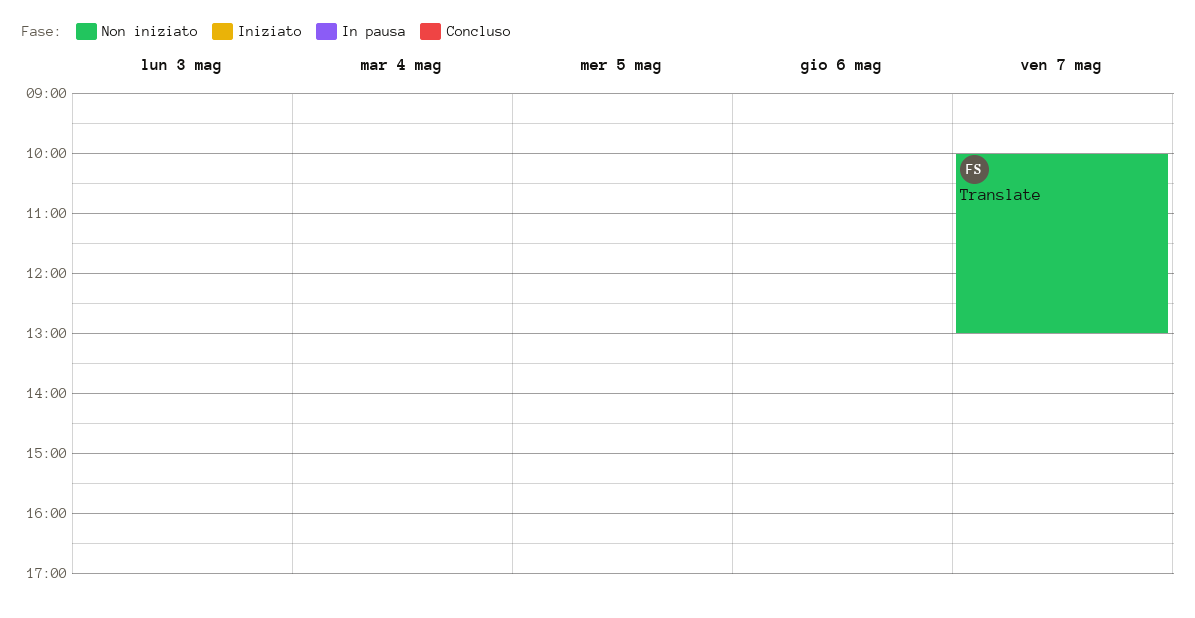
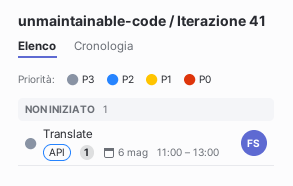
Translate, day: May 7 -> May 6
Translate, begins: 10:00 -> 11:00

